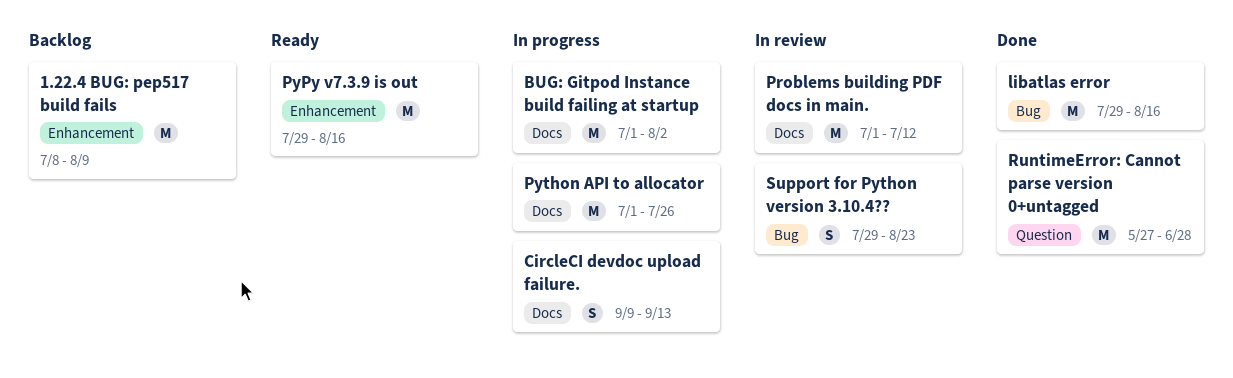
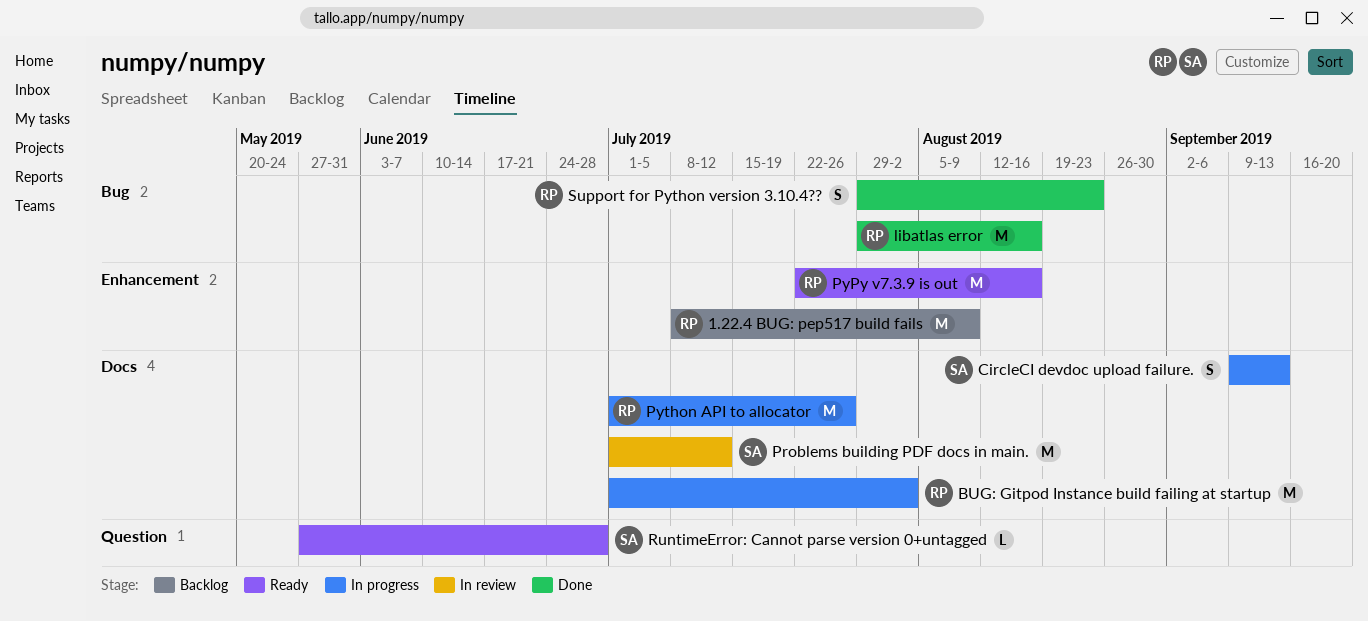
PyPy v7.3.9 is out, start: Jul 29 -> Jul 22
RuntimeError: Cannot parse version 0+untagged, status: Done -> Ready
RuntimeError: Cannot parse version 0+untagged, estimate: M -> L
Support for Python version 3.10.4??, status: In review -> Done

